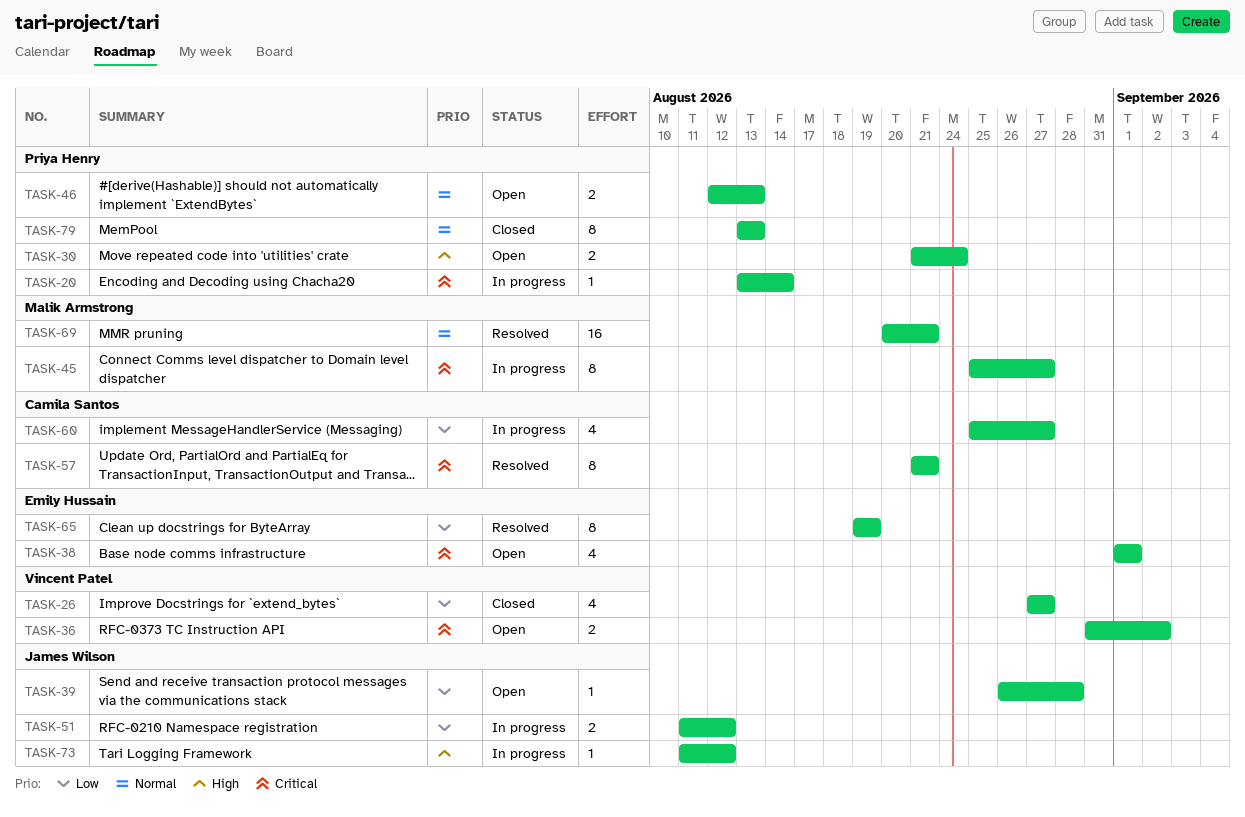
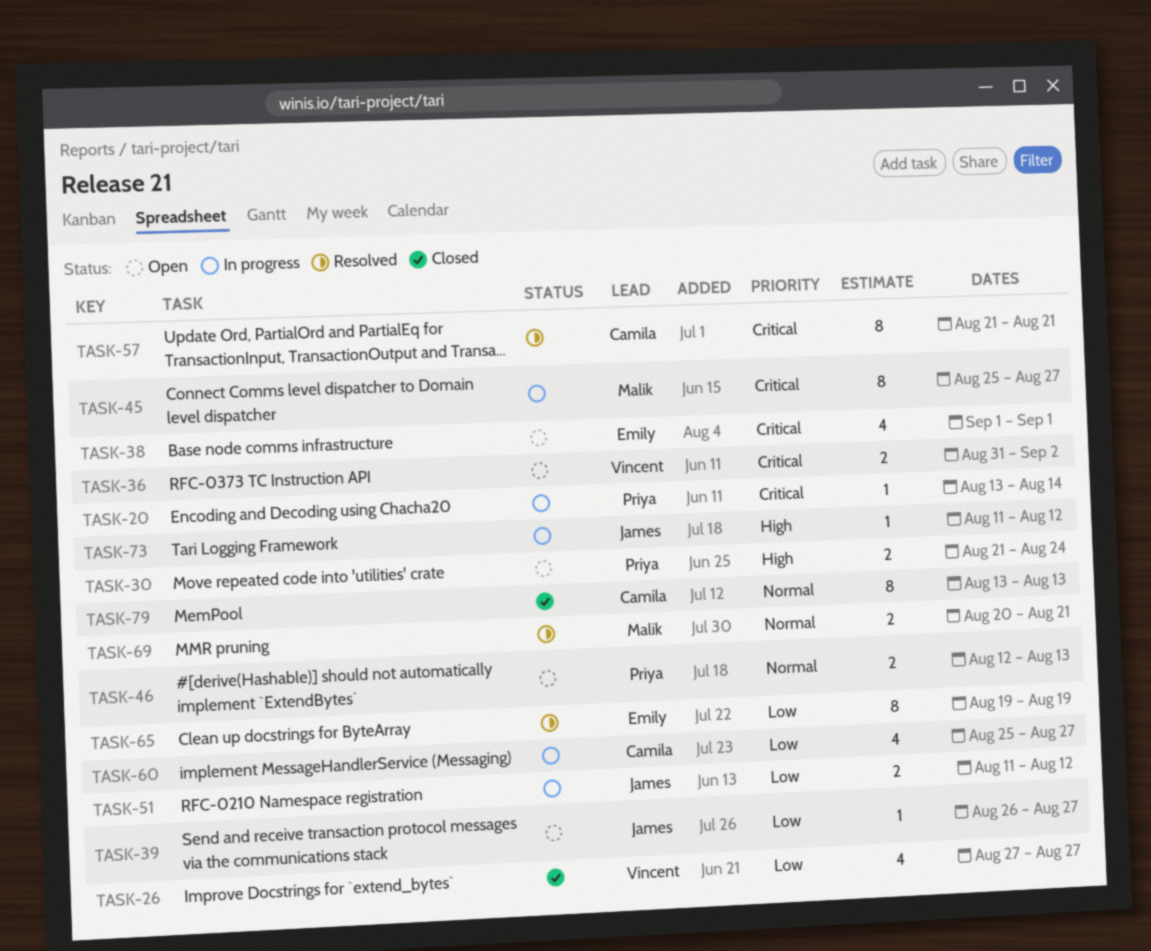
TASK-39, due: Aug 28 -> Aug 27
TASK-69, estimate: 16 -> 2
TASK-79, owner: Priya Henry -> Camila Santos

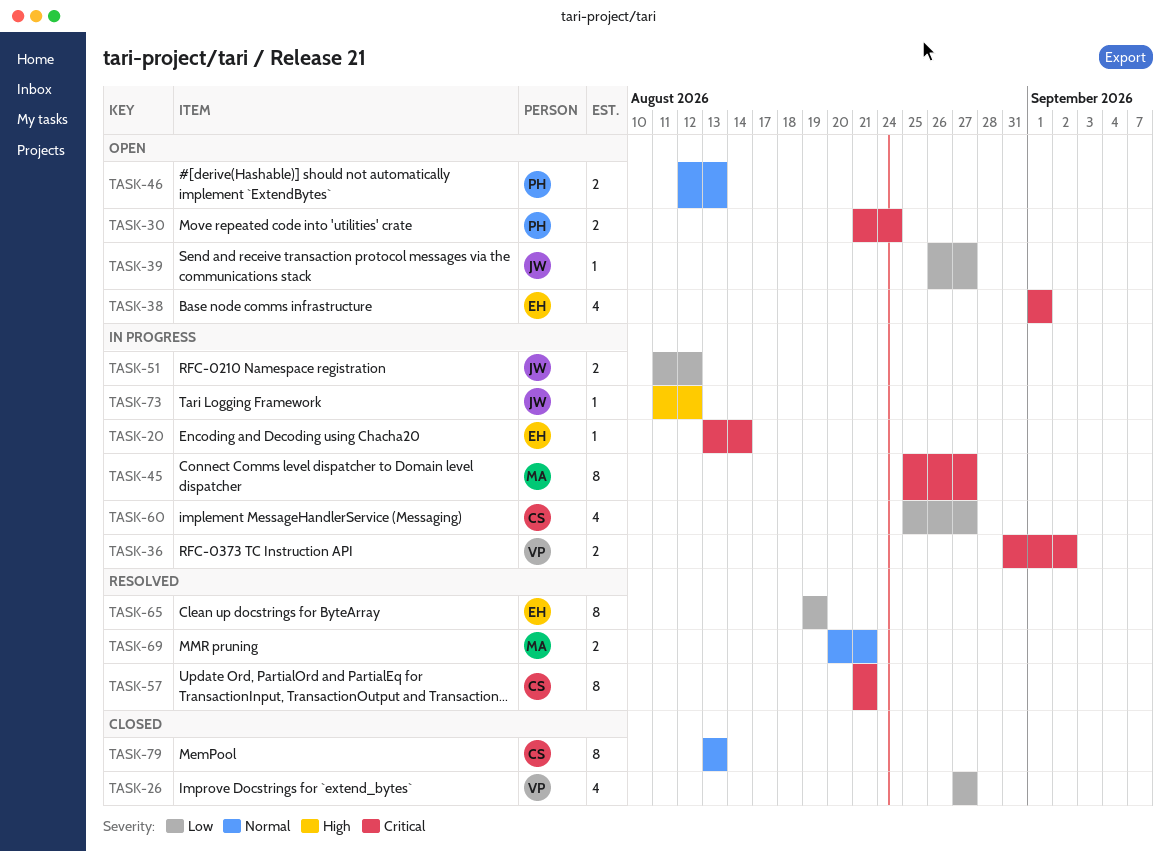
TASK-20, owner: Priya -> Emily
TASK-30, priority: High -> Critical
TASK-36, status: Open -> In progress

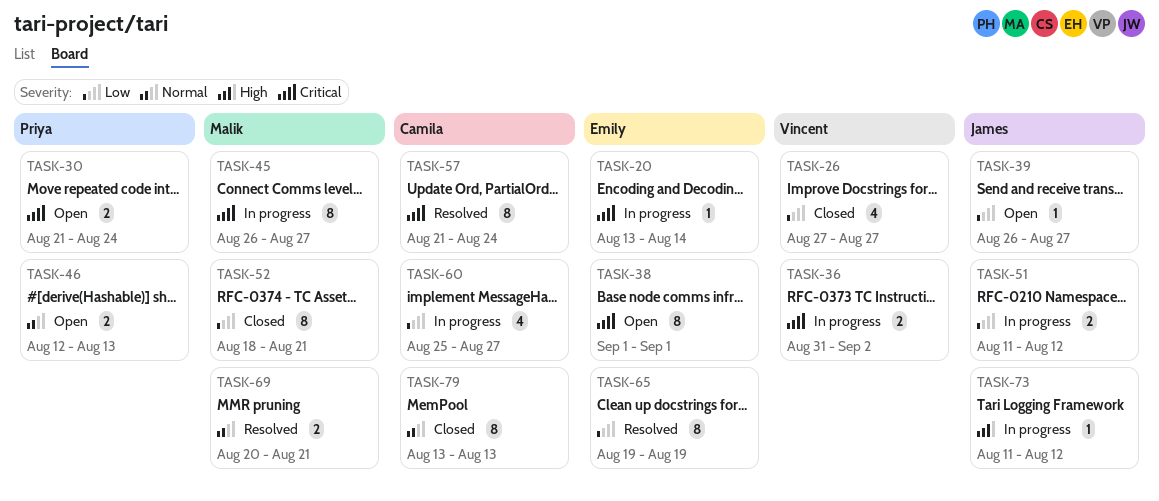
TASK-38, estimate: 4 -> 8
TASK-45, start: Aug 25 -> Aug 26
TASK-52: none -> present
TASK-57, due: Aug 21 -> Aug 24

